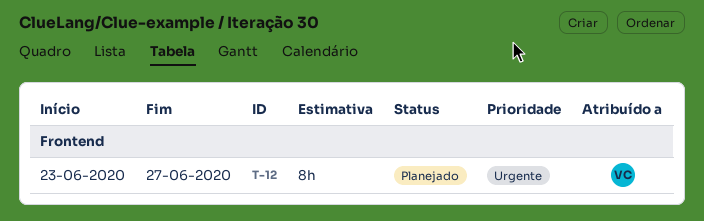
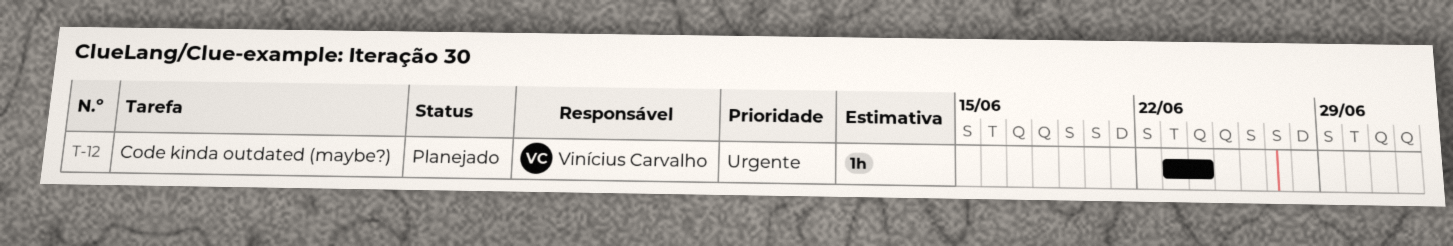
T-12, estimate: 8h -> 1h
T-12, due: Jun 27 -> Jun 24

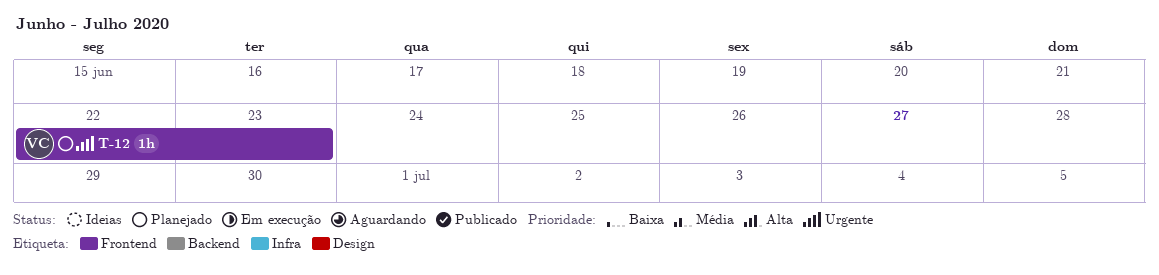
T-12, start: Jun 23 -> Jun 22
T-12, due: Jun 24 -> Jun 23

